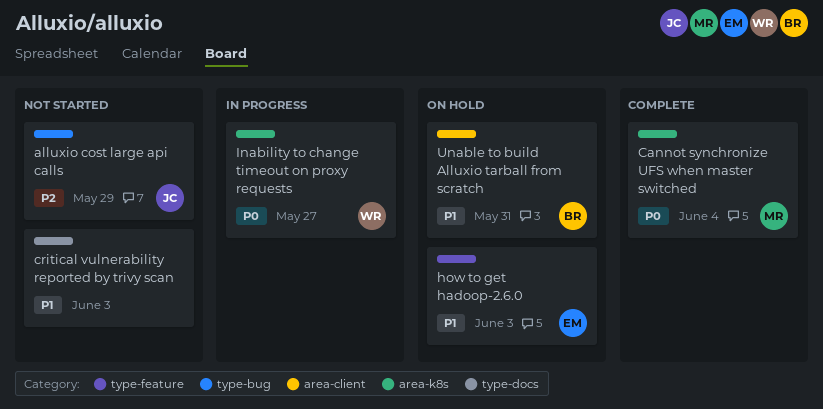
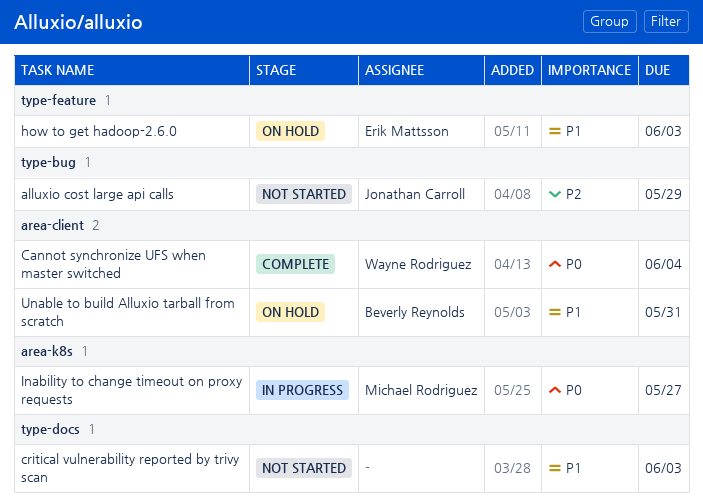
Cannot synchronize UFS when master switched, owner: Michael Rodriguez -> Wayne Rodriguez
Cannot synchronize UFS when master switched, label: area-k8s -> area-client
Inability to change timeout on proxy requests, owner: Wayne Rodriguez -> Michael Rodriguez

